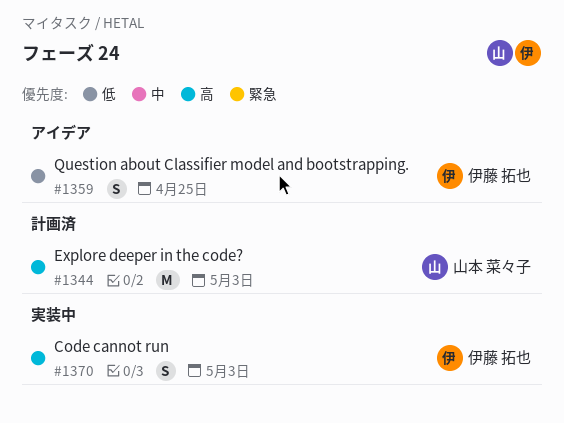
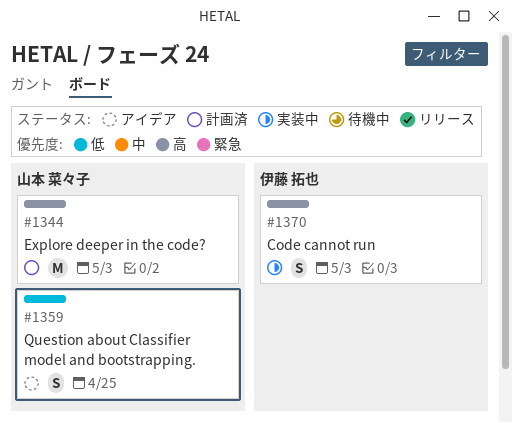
#1359, owner: 伊藤 拓也 -> 山本 菜々子

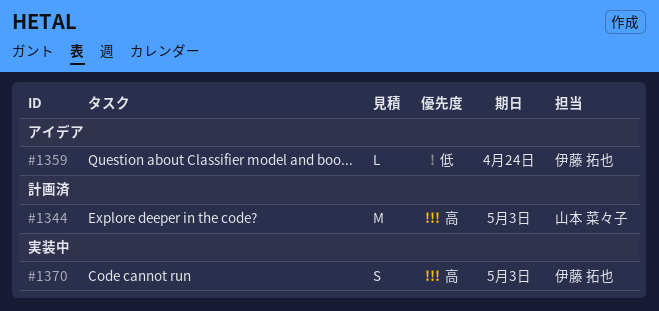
#1359, owner: 山本 菜々子 -> 伊藤 拓也
#1359, estimate: S -> L
#1359, due: Apr 25 -> Apr 24

